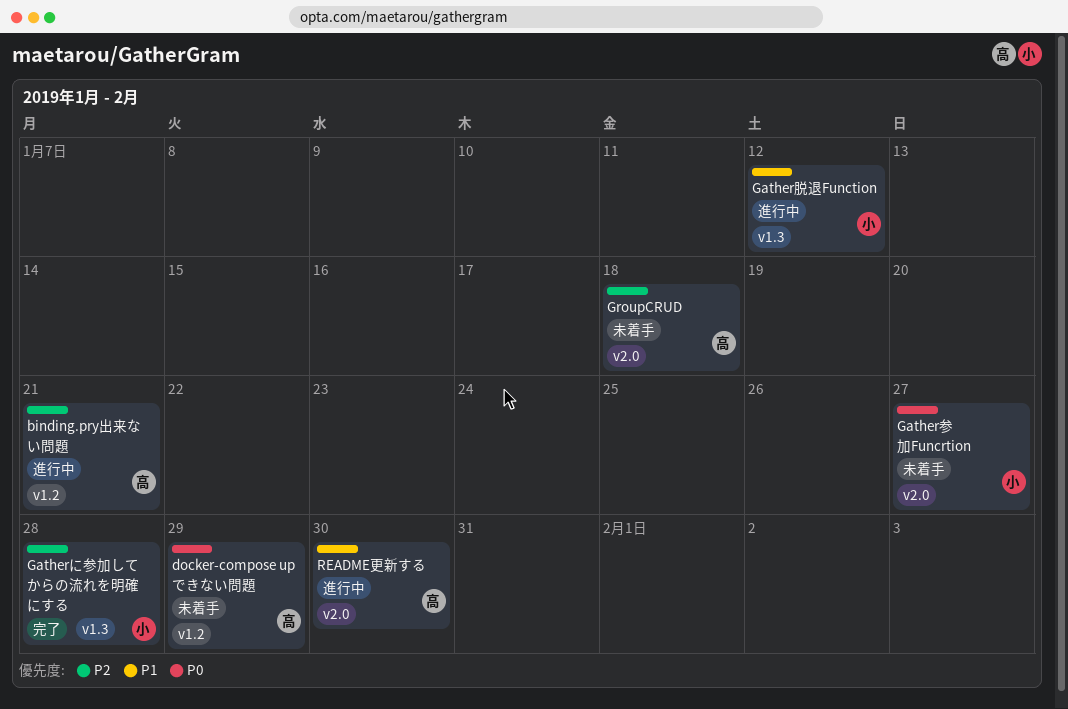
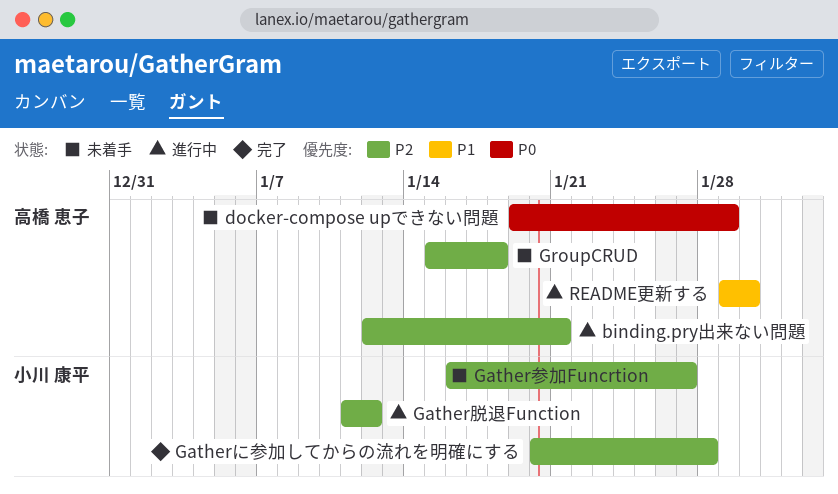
Gather参加Funcrtion, priority: P0 -> P2
Gather脱退Function, priority: P1 -> P2

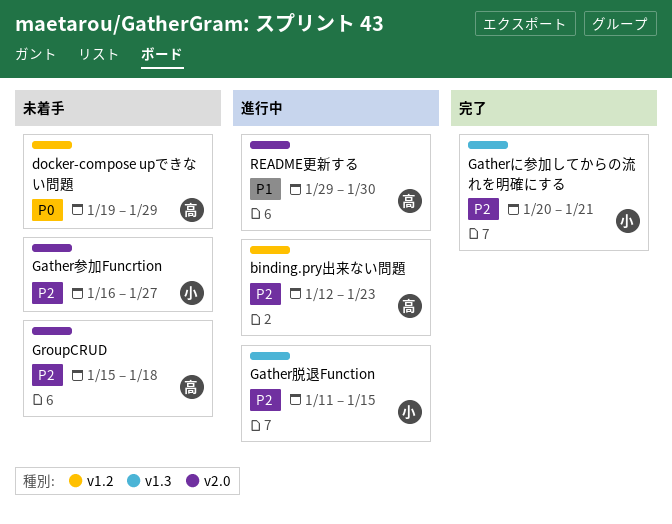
binding.pry出来ない問題, due: Jan 21 -> Jan 23
Gatherに参加してからの流れを明確にする, due: Jan 28 -> Jan 21
Gather脱退Function, due: Jan 12 -> Jan 15

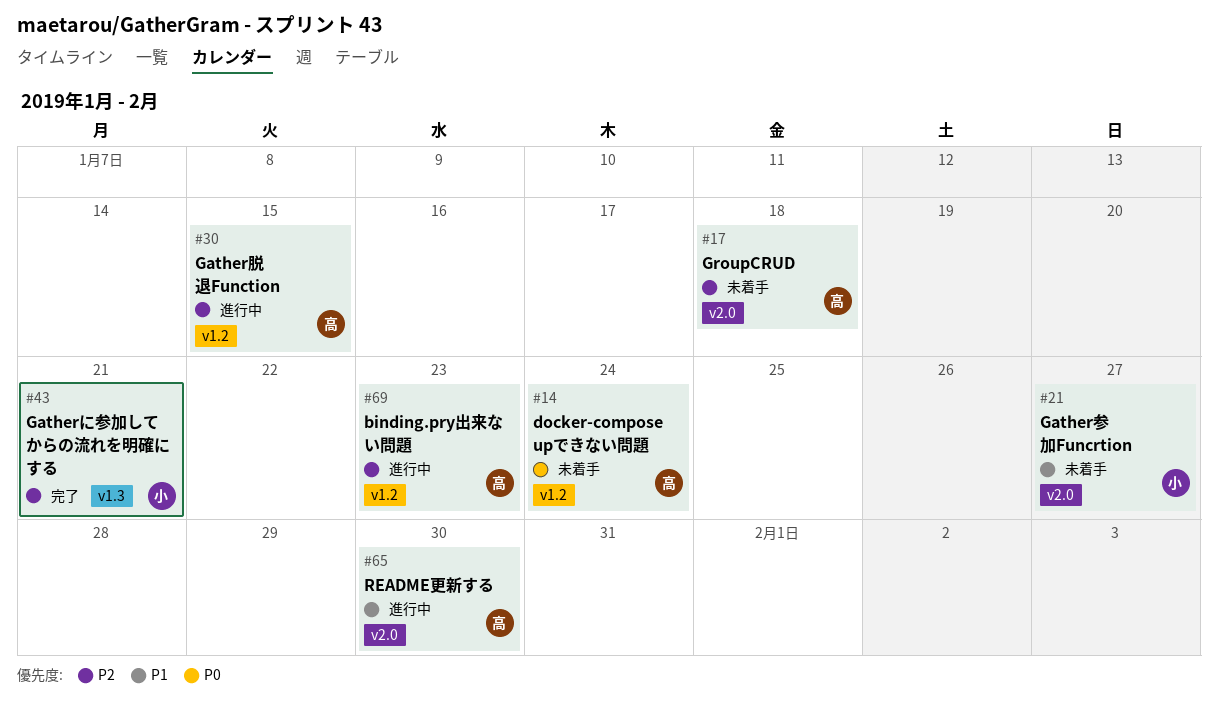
docker-compose upできない問題, due: Jan 29 -> Jan 24
Gather参加Funcrtion, priority: P2 -> P1
Gather脱退Function, owner: 小 -> 高
Gather脱退Function, label: v1.3 -> v1.2

